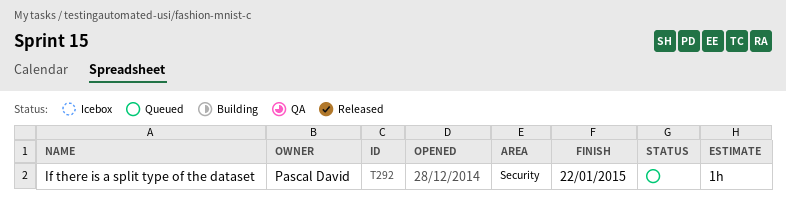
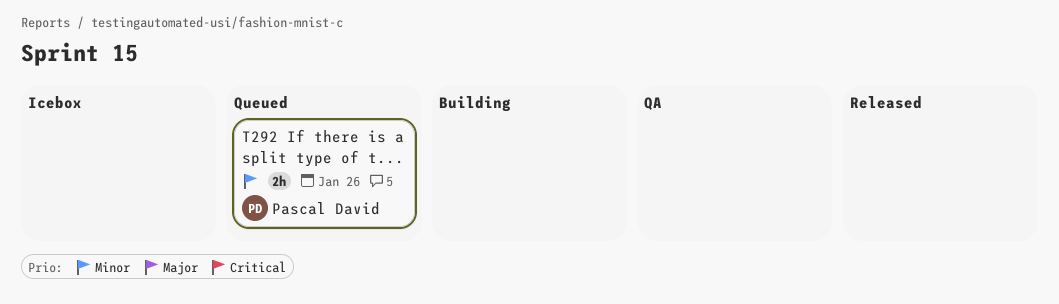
T292, estimate: 1h -> 2h
T292, due: Jan 22 -> Jan 26

